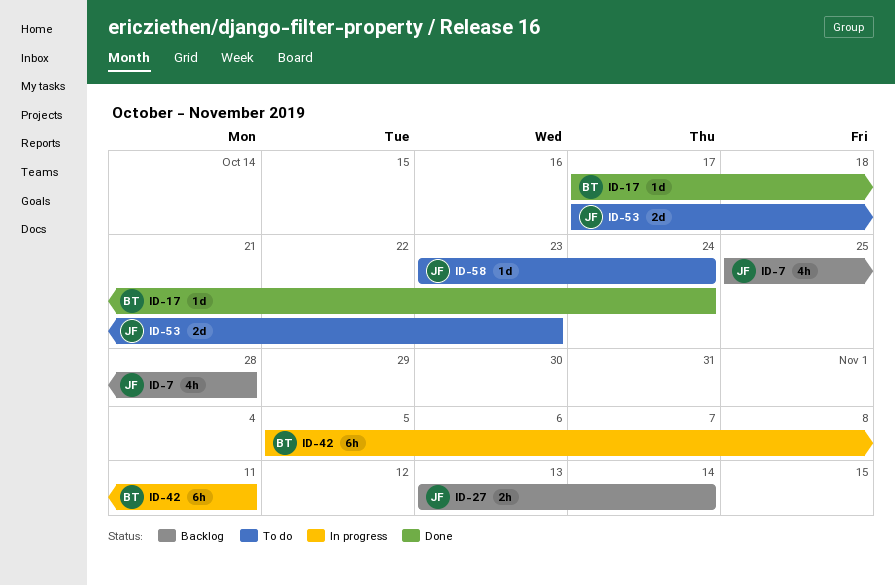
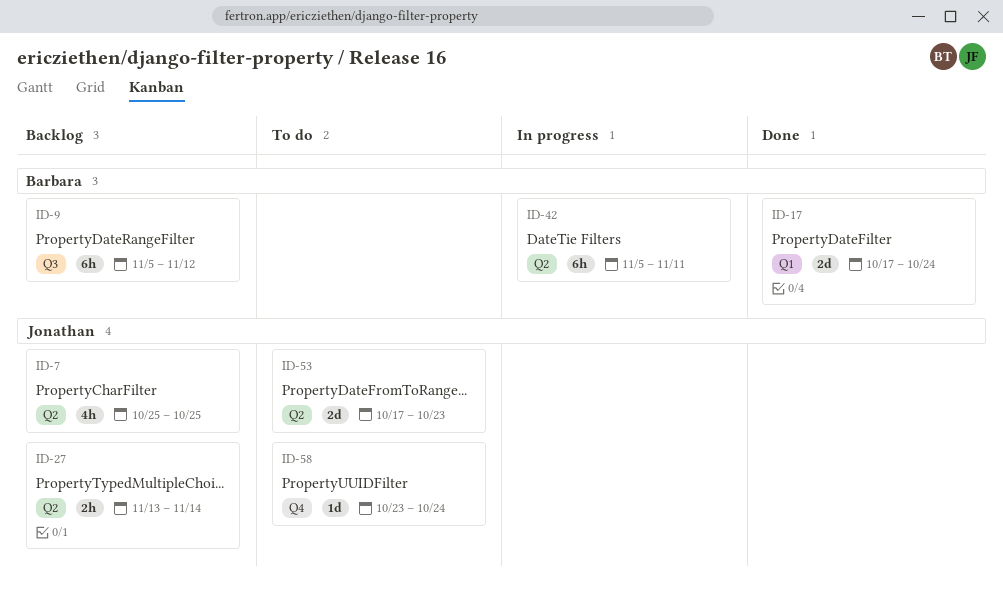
ID-7, due: Oct 28 -> Oct 25
ID-9: none -> present
ID-17, estimate: 1d -> 2d

